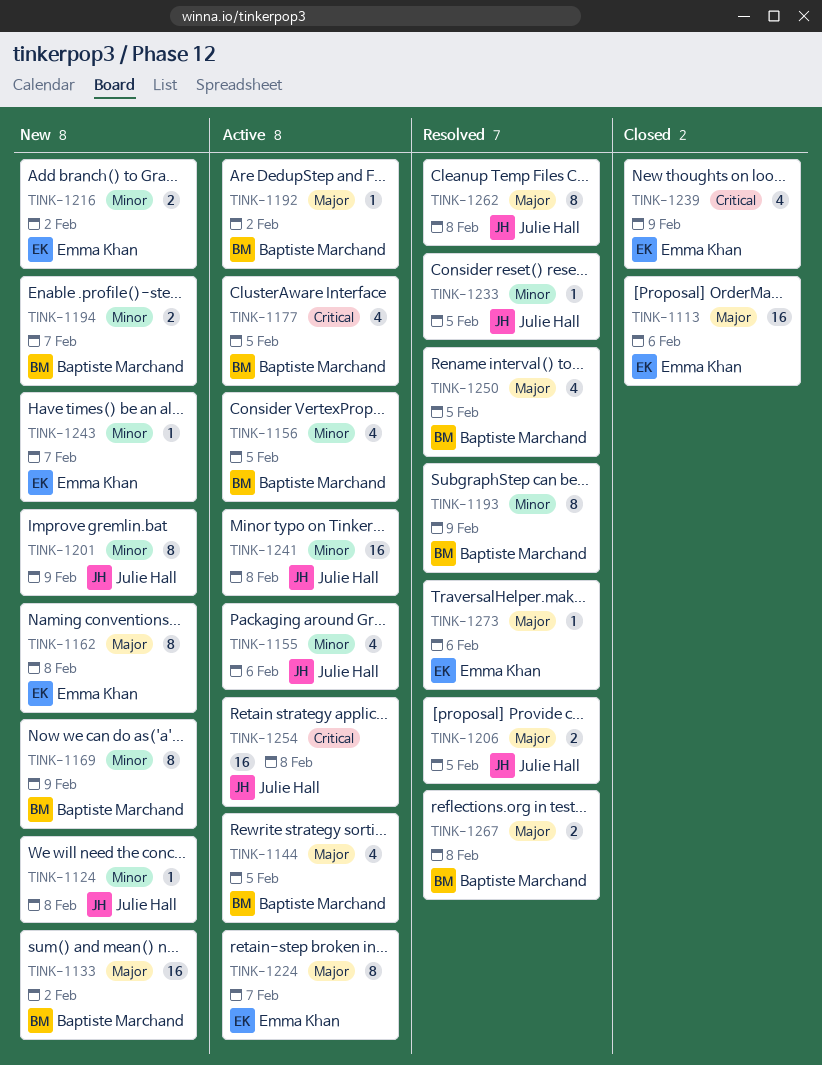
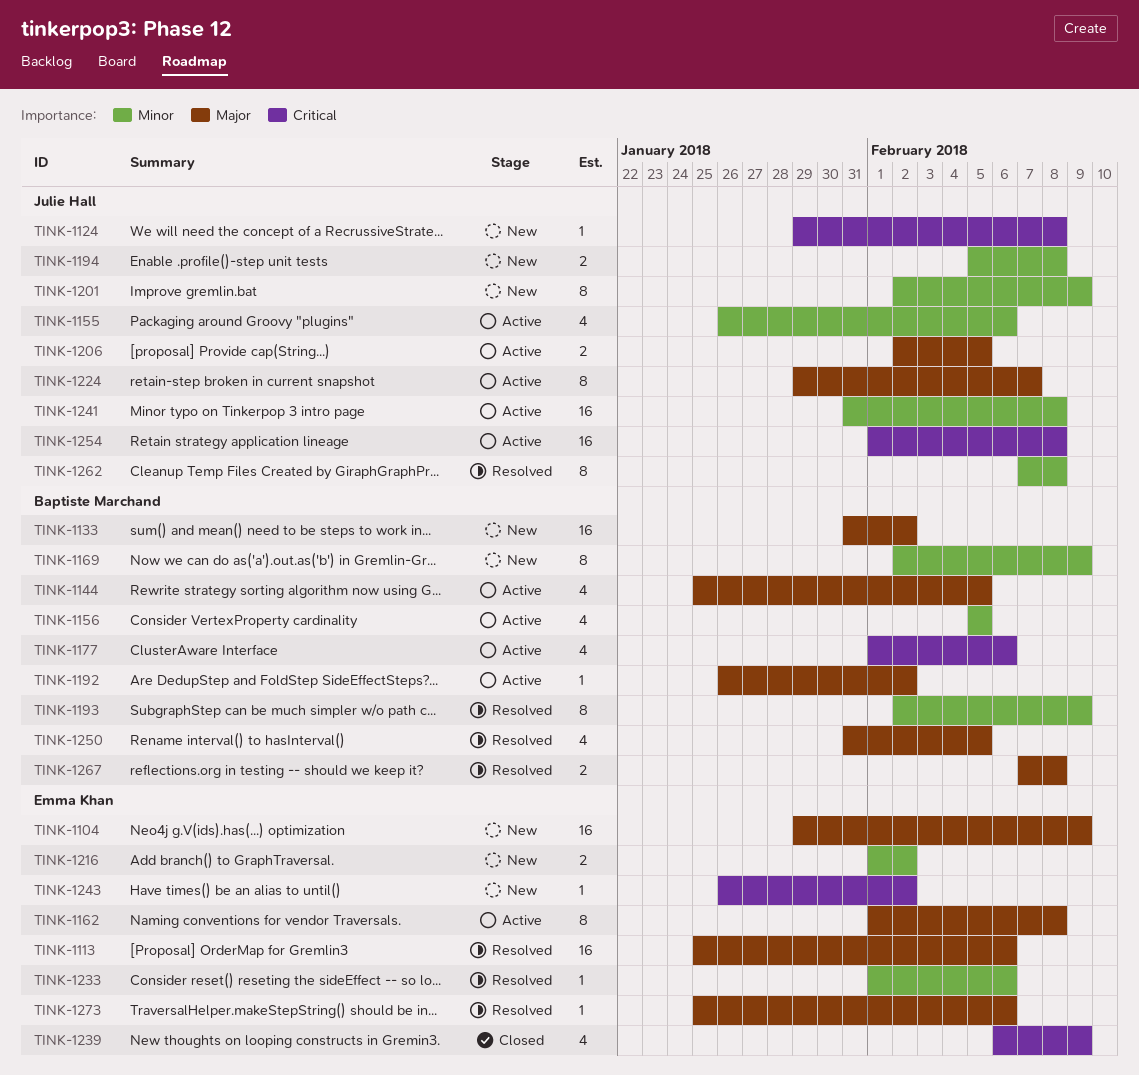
TINK-1104: none -> present
TINK-1113, status: Closed -> Resolved
TINK-1124, priority: Minor -> Critical
TINK-1162, status: New -> Active
TINK-1177, due: Feb 5 -> Feb 6
TINK-1194, owner: Baptiste Marchand -> Julie Hall
TINK-1194, due: Feb 7 -> Feb 8
TINK-1206, status: Resolved -> Active
TINK-1224, owner: Emma Khan -> Julie Hall
TINK-1233, owner: Julie Hall -> Emma Khan
TINK-1233, due: Feb 5 -> Feb 6
TINK-1243, priority: Minor -> Critical
TINK-1243, due: Feb 7 -> Feb 2
TINK-1262, priority: Major -> Minor

